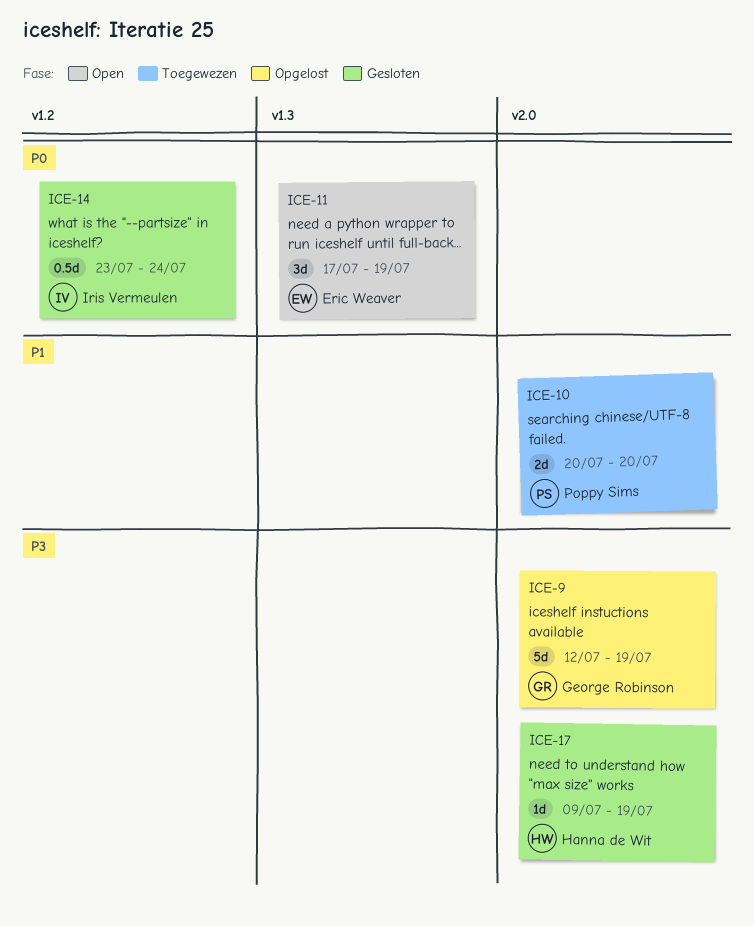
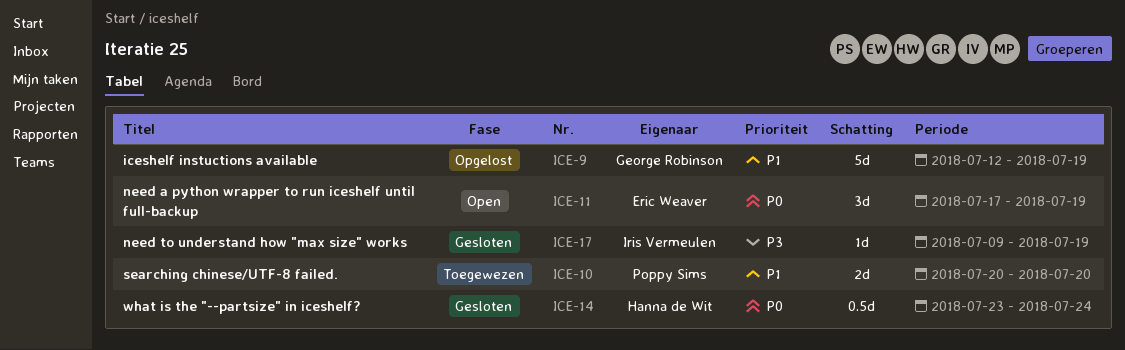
ICE-9, priority: P3 -> P1
ICE-14, owner: Iris Vermeulen -> Hanna de Wit
ICE-17, owner: Hanna de Wit -> Iris Vermeulen

